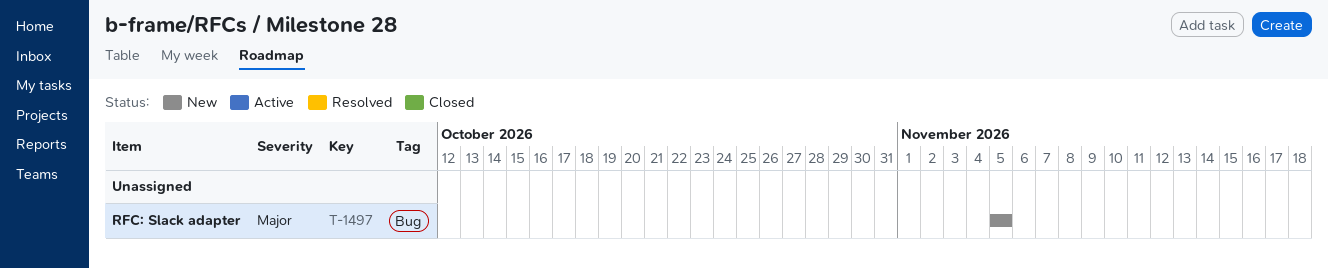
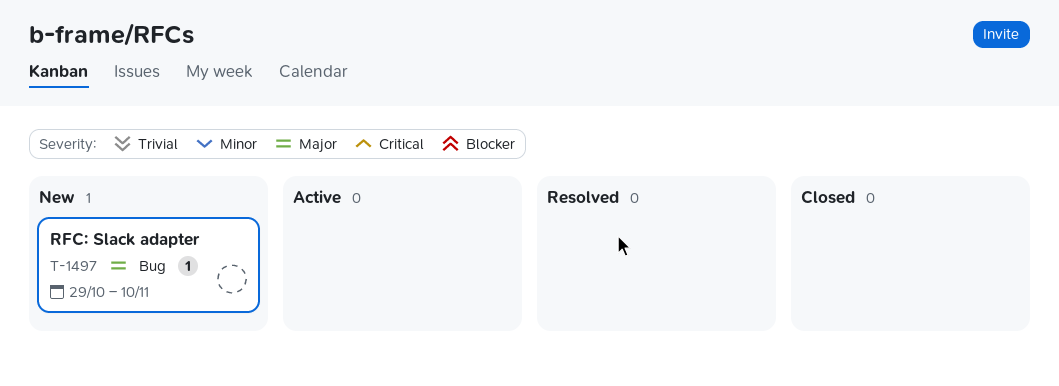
T-1497, start: Nov 5 -> Oct 29
T-1497, due: Nov 5 -> Nov 10

